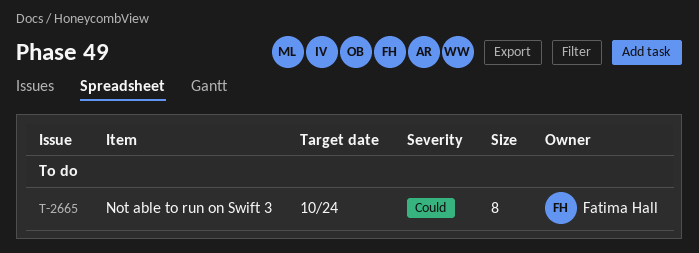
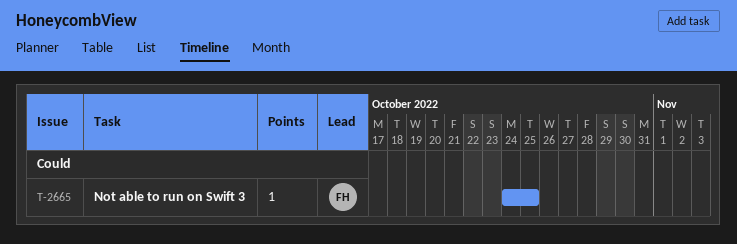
T-2665, estimate: 8 -> 1
T-2665, due: Oct 24 -> Oct 25

